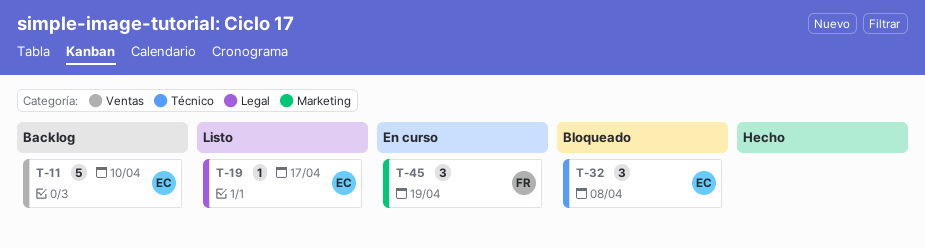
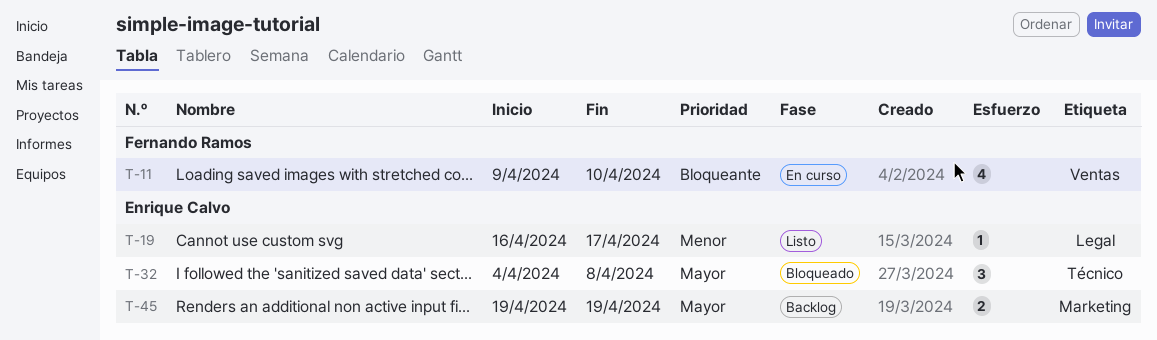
T-11, status: Backlog -> En curso
T-11, owner: Enrique Calvo -> Fernando Ramos
T-11, estimate: 5 -> 4
T-45, status: En curso -> Backlog
T-45, owner: Fernando Ramos -> Enrique Calvo
T-45, estimate: 3 -> 2

